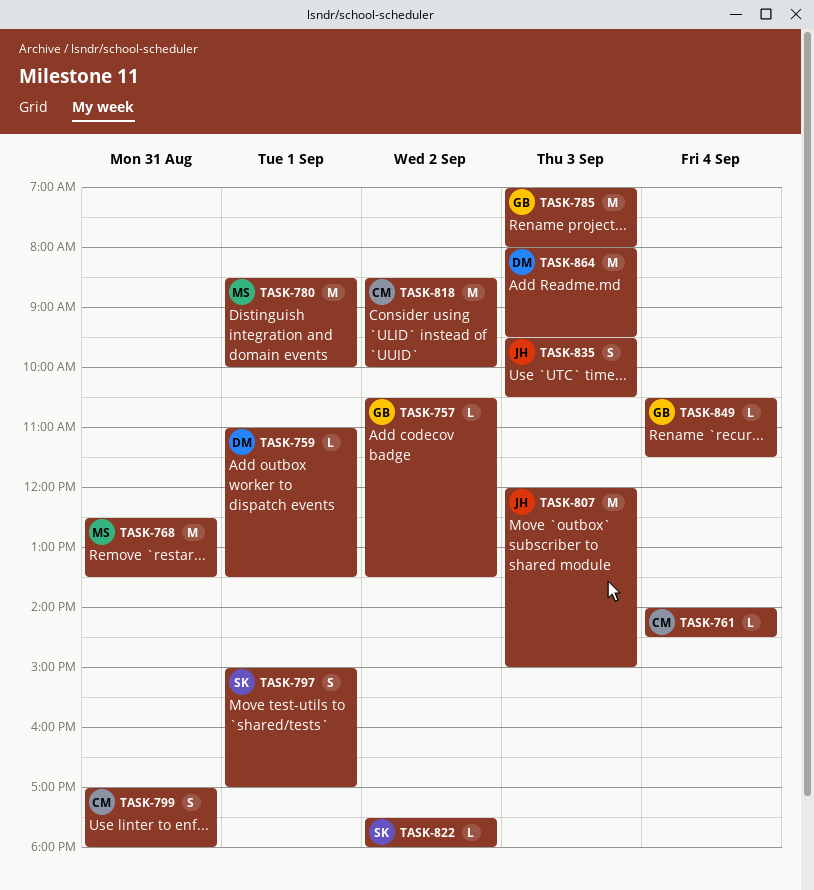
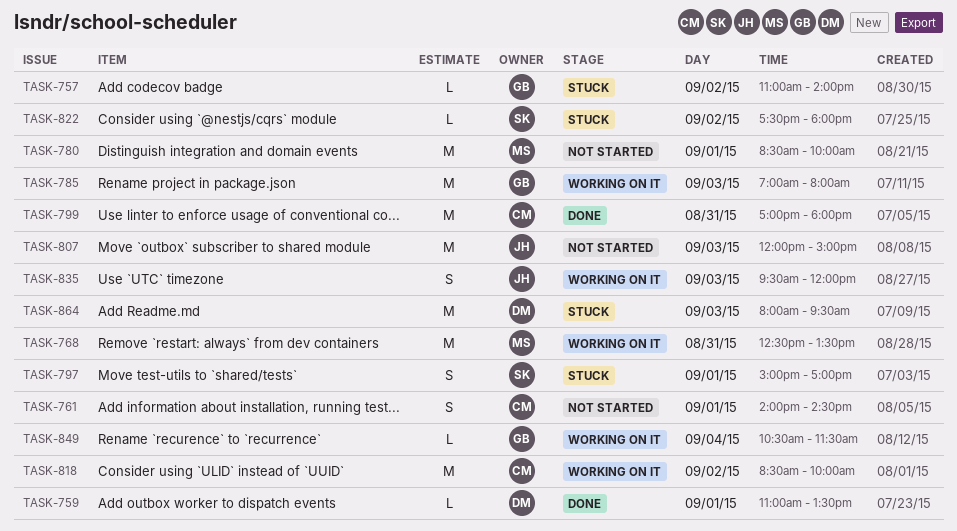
TASK-757, begins: 10:30 -> 11:00
TASK-757, ends: 13:30 -> 14:00
TASK-761, estimate: L -> S
TASK-761, day: Sep 4 -> Sep 1
TASK-799, estimate: S -> M
TASK-835, ends: 10:30 -> 12:00

